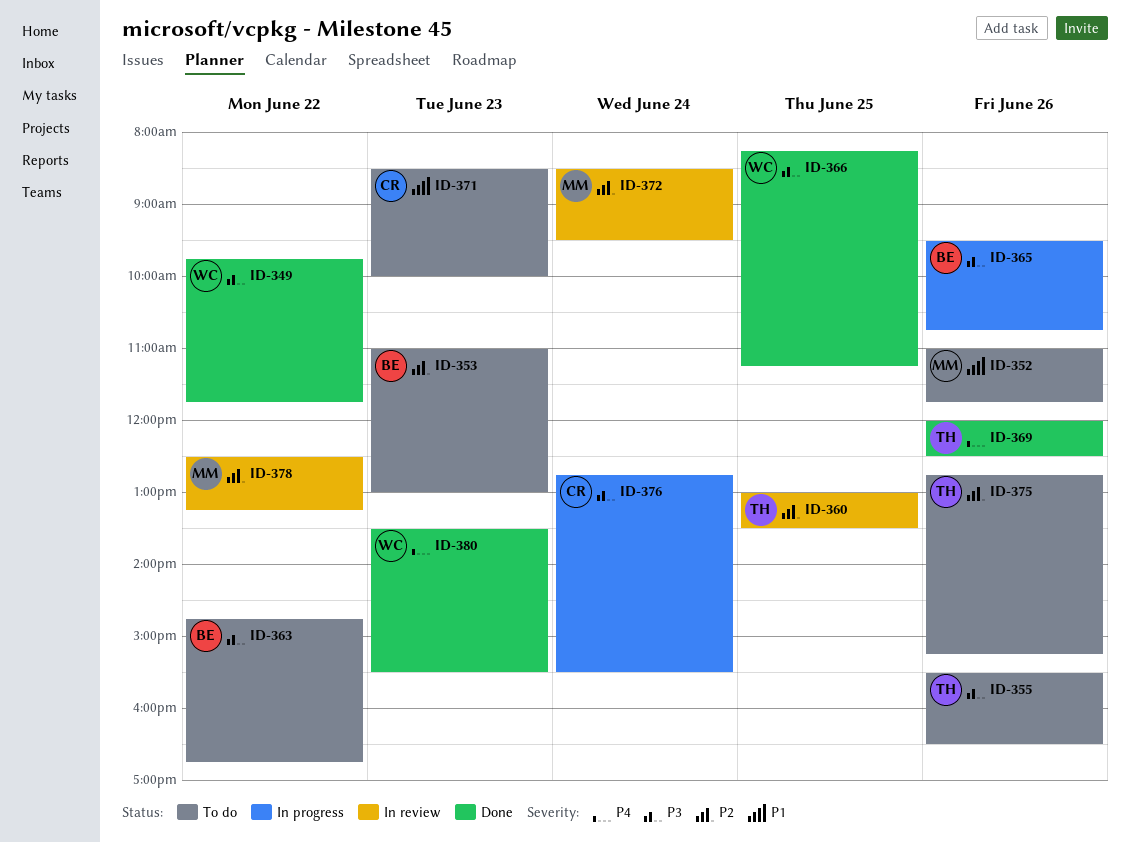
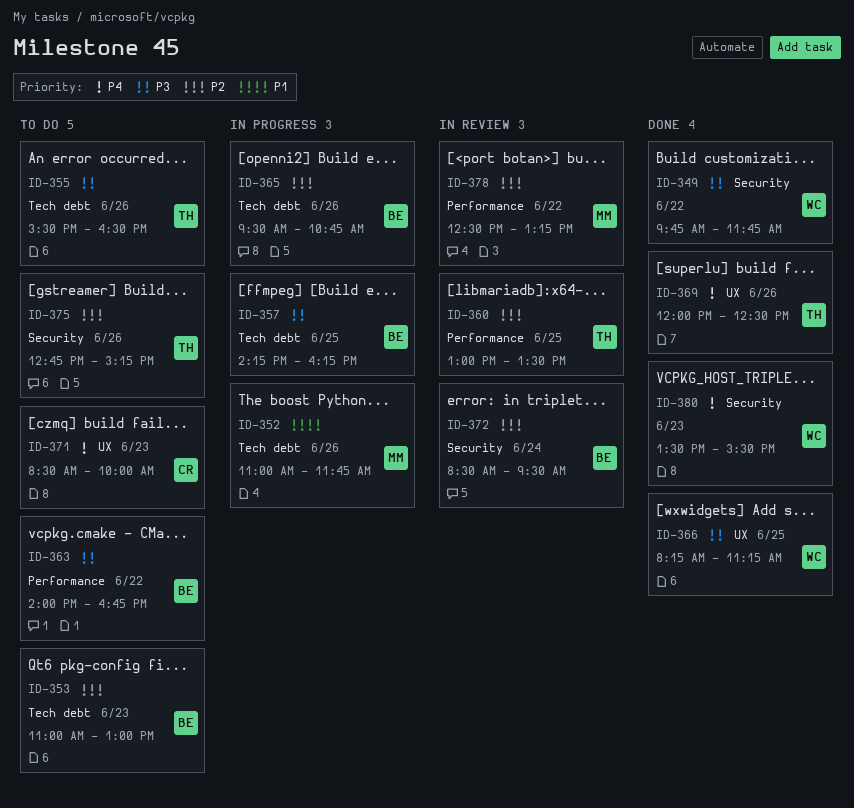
ID-352, status: To do -> In progress
ID-357: none -> present
ID-363, begins: 14:45 -> 14:00
ID-365, priority: P3 -> P2
ID-371, priority: P1 -> P4
ID-372, owner: MM -> BE
ID-376: present -> none

